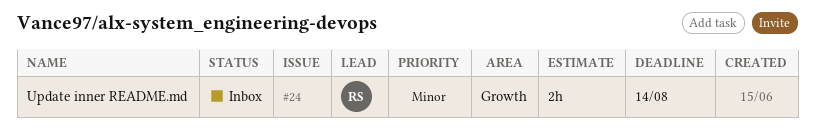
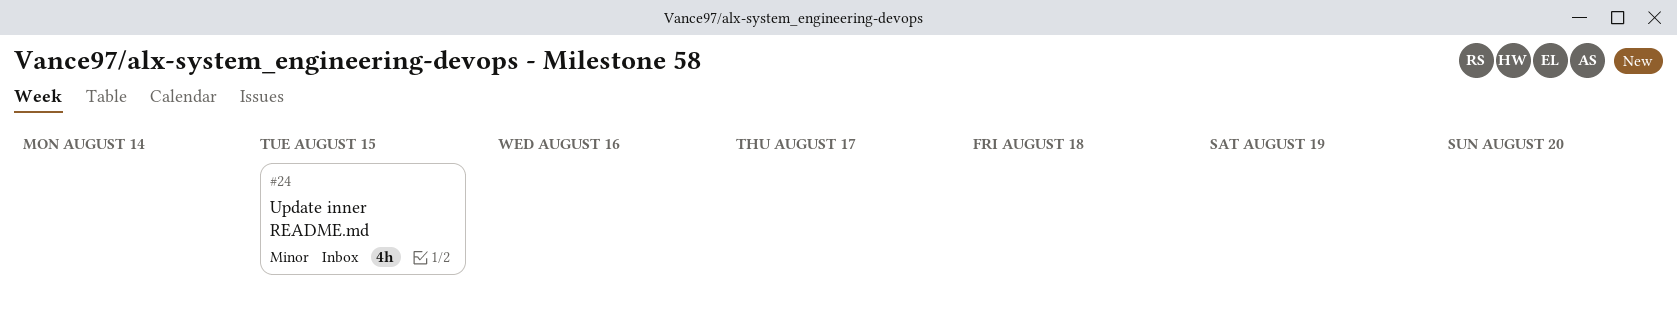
#24, estimate: 2h -> 4h
#24, due: Aug 14 -> Aug 15

